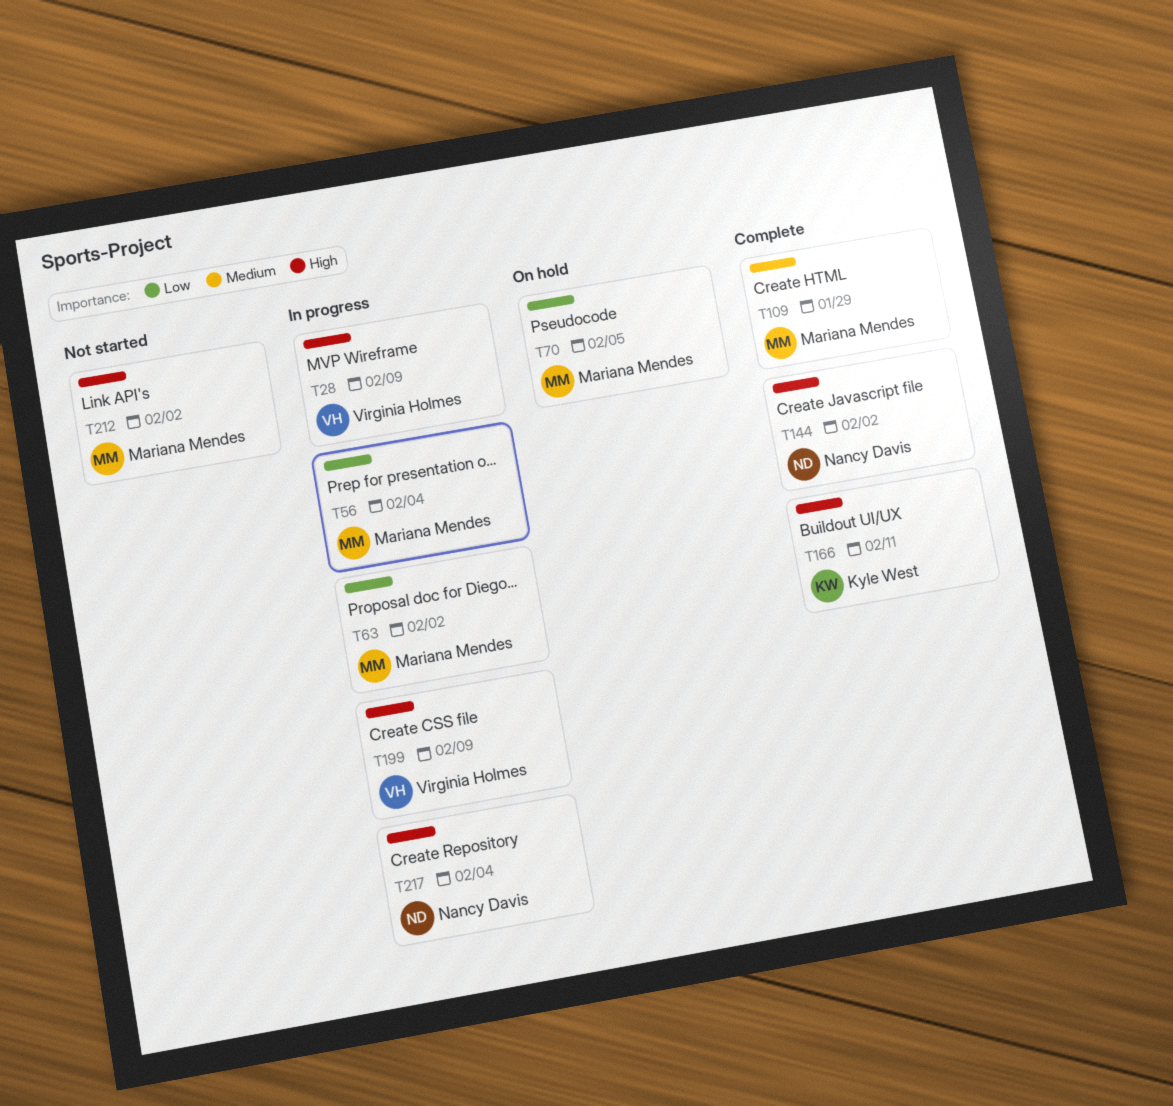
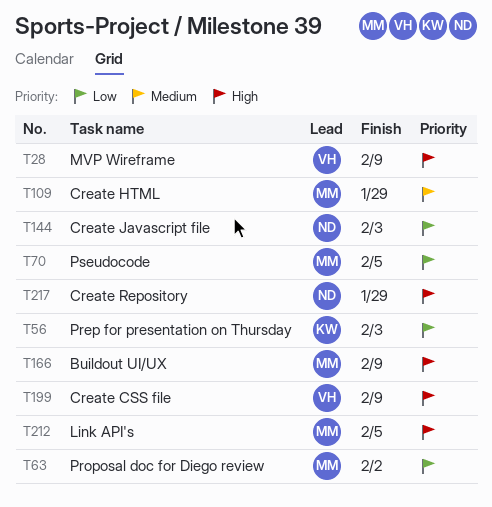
T56, owner: Mariana Mendes -> Kyle West
T56, due: Feb 4 -> Feb 3
T144, priority: High -> Low
T144, due: Feb 2 -> Feb 3
T166, owner: Kyle West -> Mariana Mendes
T166, due: Feb 11 -> Feb 9
T212, due: Feb 2 -> Feb 5
T217, due: Feb 4 -> Jan 29

